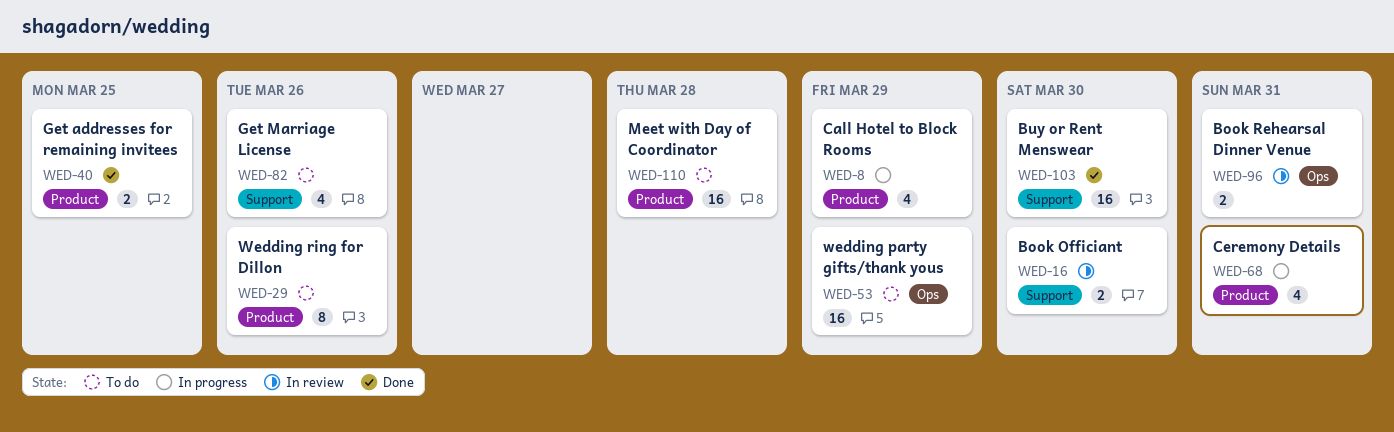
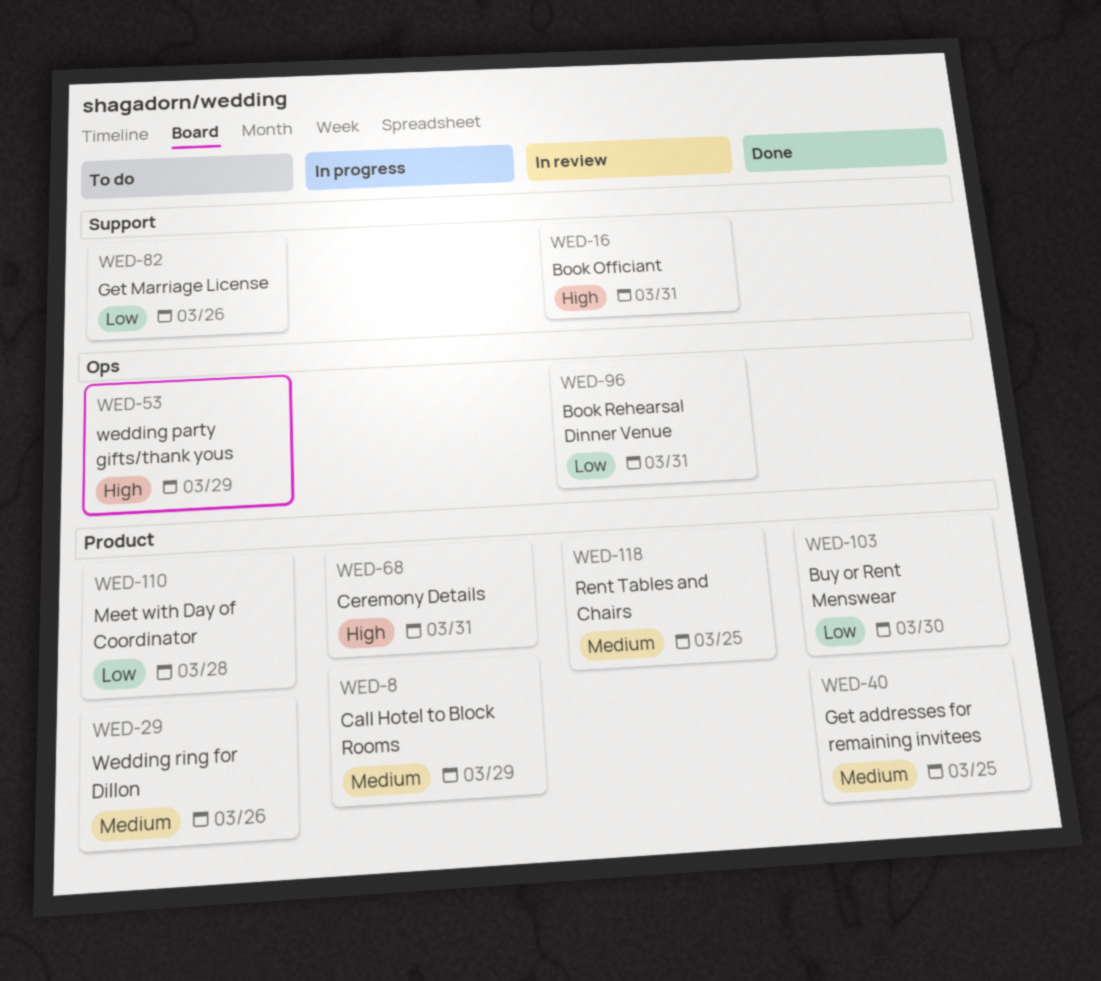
WED-16, due: Mar 30 -> Mar 31
WED-103, label: Support -> Product
WED-118: none -> present

